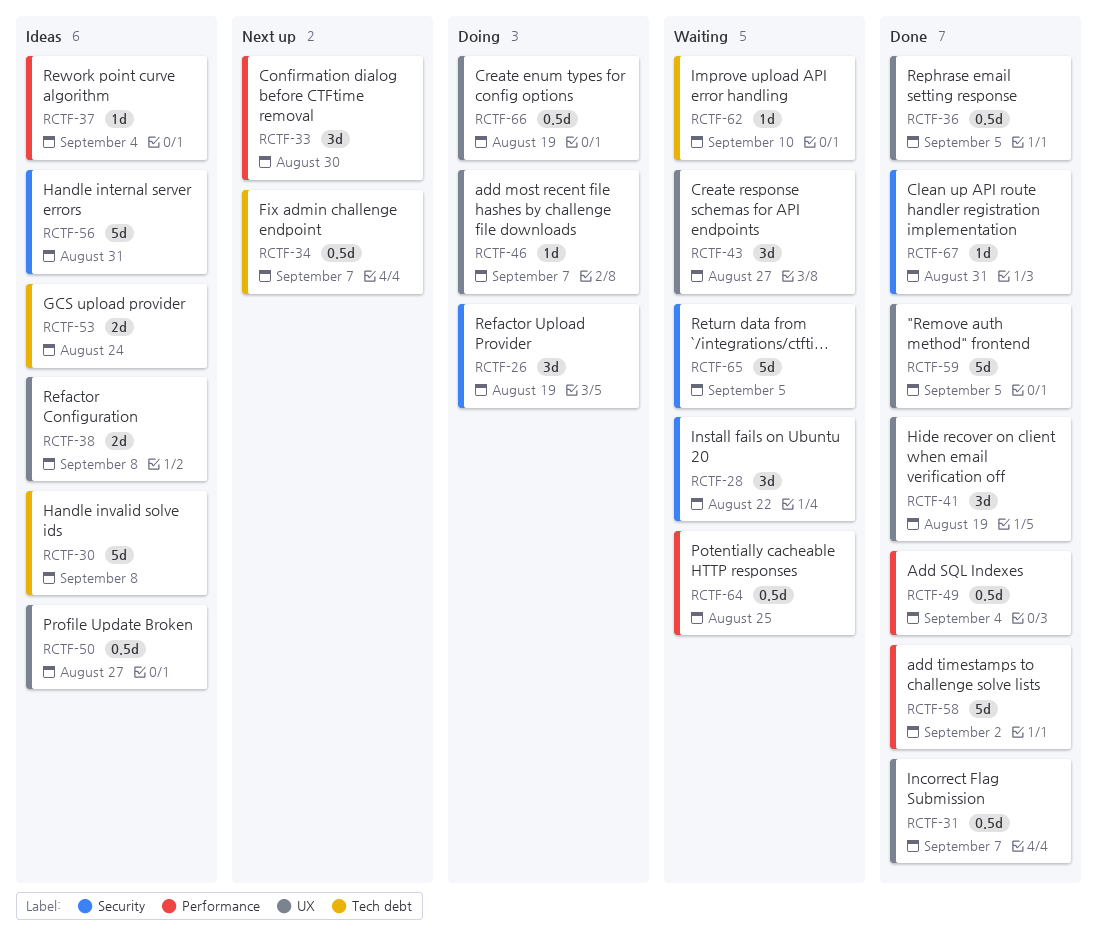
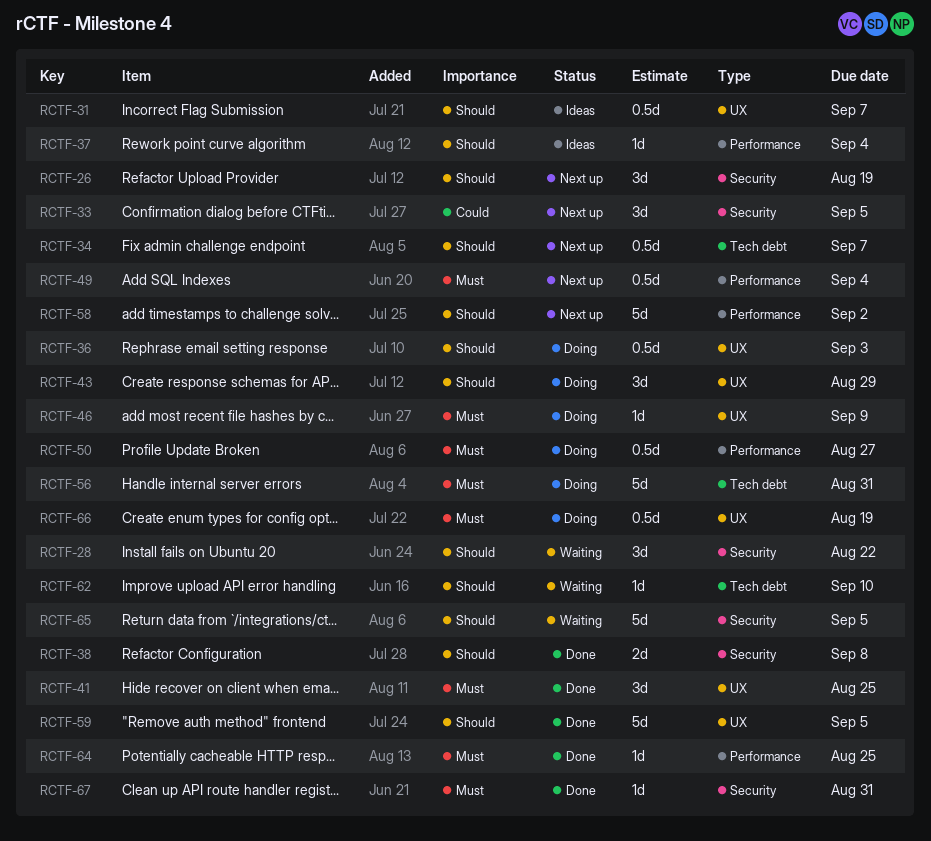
RCTF-26, status: Doing -> Next up
RCTF-30: present -> none
RCTF-31, status: Done -> Ideas
RCTF-33, label: Performance -> Security
RCTF-33, due: Aug 30 -> Sep 5
RCTF-36, status: Done -> Doing
RCTF-36, due: Sep 5 -> Sep 3
RCTF-38, status: Ideas -> Done
RCTF-38, label: UX -> Security
RCTF-41, due: Aug 19 -> Aug 25
RCTF-43, status: Waiting -> Doing
RCTF-43, due: Aug 27 -> Aug 29
RCTF-46, due: Sep 7 -> Sep 9
RCTF-49, status: Done -> Next up
RCTF-50, status: Ideas -> Doing
RCTF-50, label: UX -> Performance
RCTF-53: present -> none
RCTF-56, status: Ideas -> Doing
RCTF-56, label: Security -> Tech debt
RCTF-58, status: Done -> Next up
RCTF-64, status: Waiting -> Done
RCTF-64, estimate: 0.5d -> 1d

